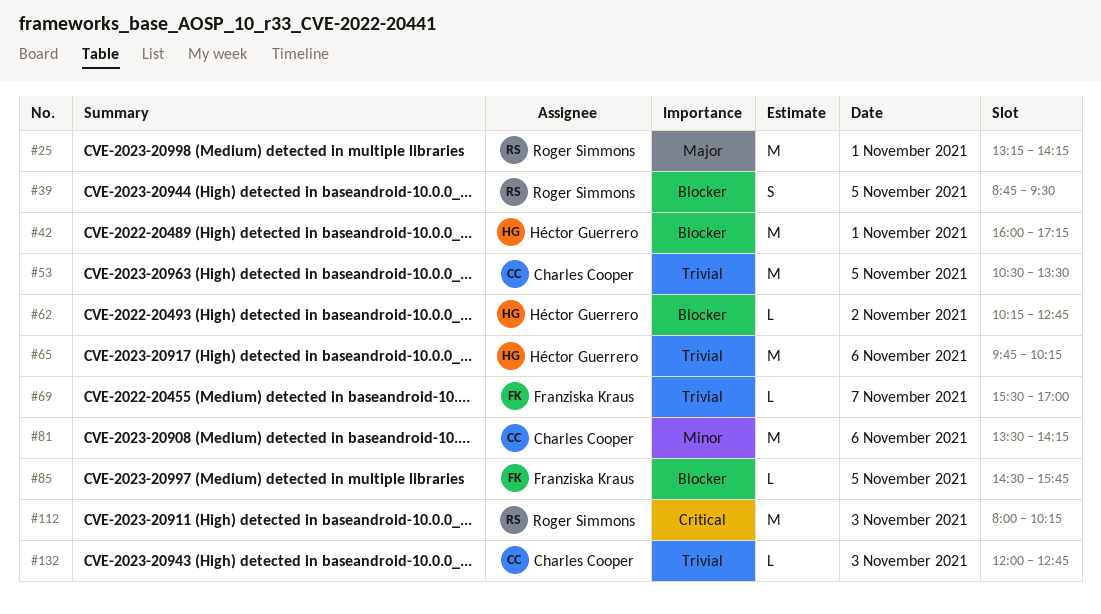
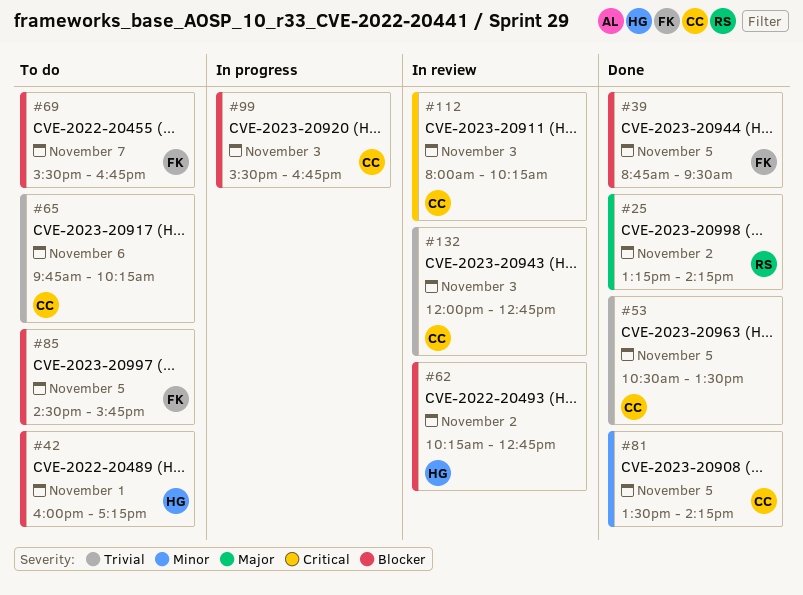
#25, day: Nov 1 -> Nov 2
#39, owner: Roger Simmons -> Franziska Kraus
#65, owner: Héctor Guerrero -> Charles Cooper
#69, priority: Trivial -> Blocker
#69, ends: 17:00 -> 16:45
#81, day: Nov 6 -> Nov 5
#99: none -> present
#112, owner: Roger Simmons -> Charles Cooper

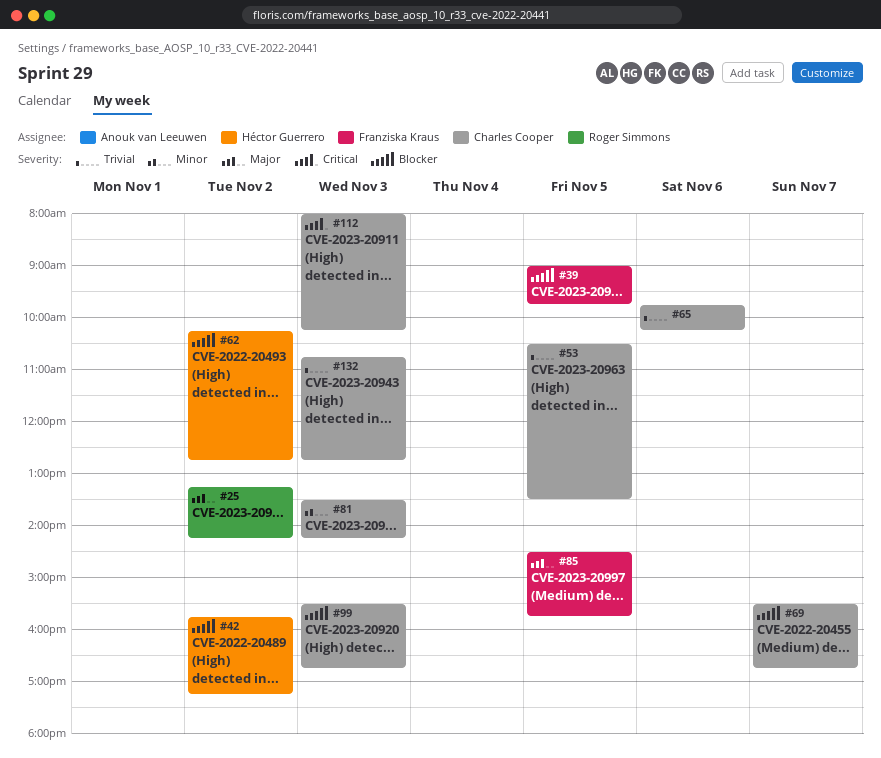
#39, begins: 08:45 -> 09:00
#39, ends: 09:30 -> 09:45
#42, day: Nov 1 -> Nov 2
#42, begins: 16:00 -> 15:45
#69, owner: Franziska Kraus -> Charles Cooper
#81, day: Nov 5 -> Nov 3
#85, priority: Blocker -> Major
#132, begins: 12:00 -> 10:45

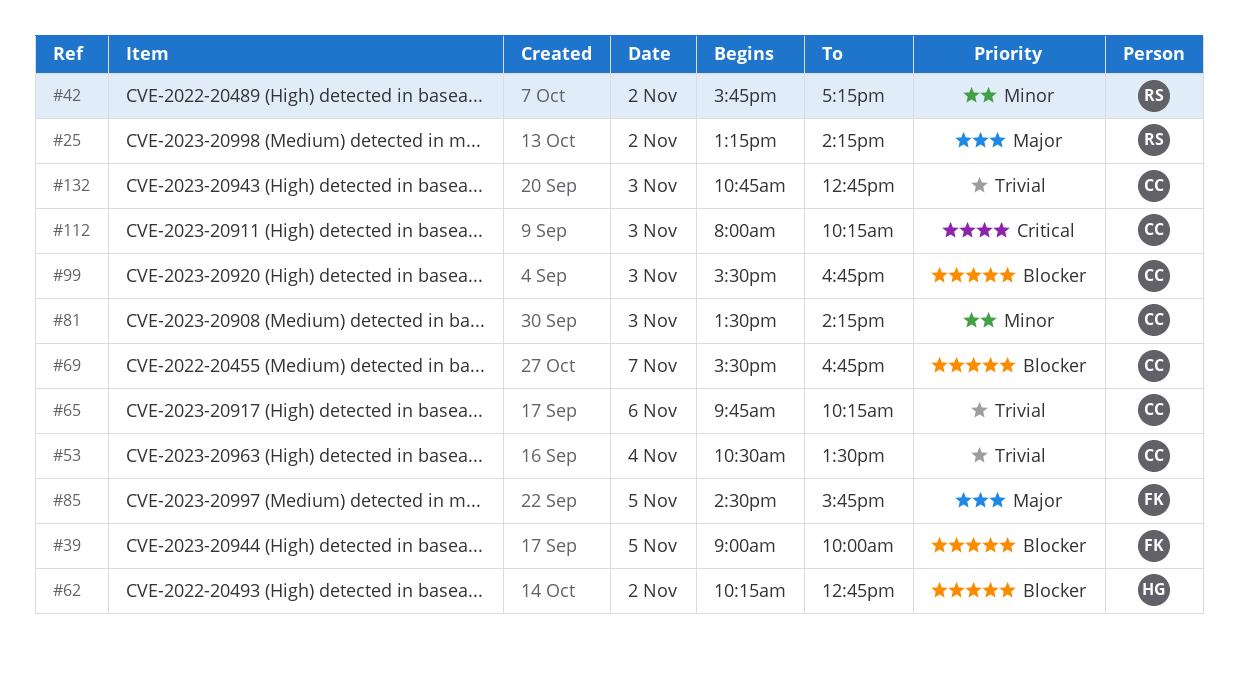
#39, ends: 09:45 -> 10:00
#42, owner: Héctor Guerrero -> Roger Simmons
#42, priority: Blocker -> Minor
#53, day: Nov 5 -> Nov 4

